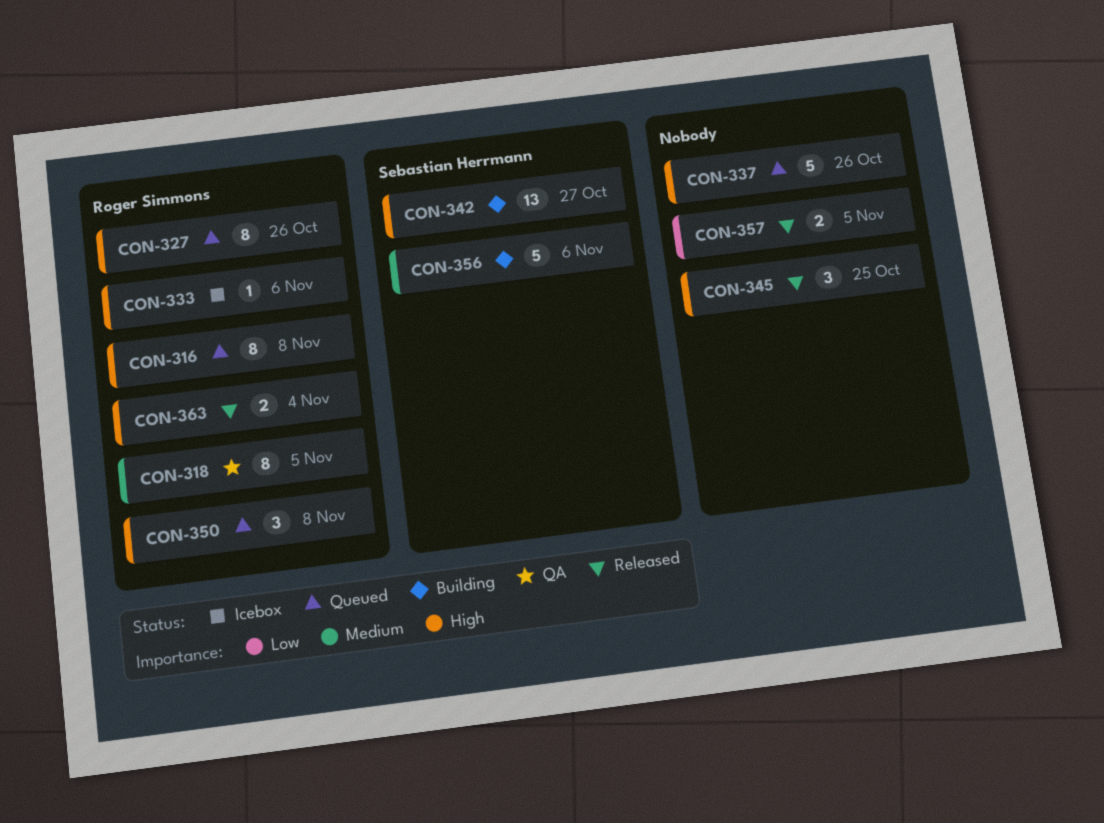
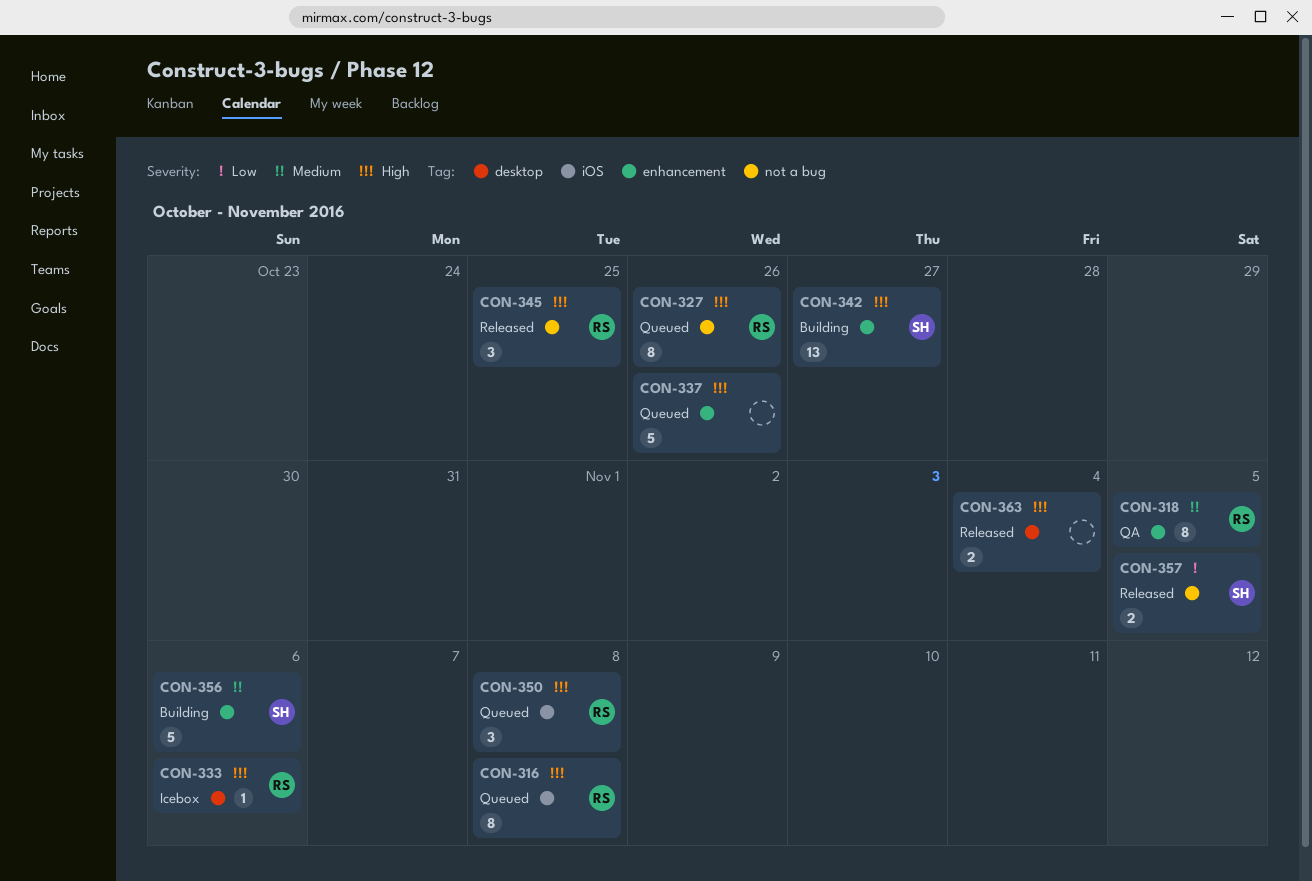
CON-345, owner: none -> Roger Simmons
CON-357, owner: none -> Sebastian Herrmann
CON-363, owner: Roger Simmons -> none

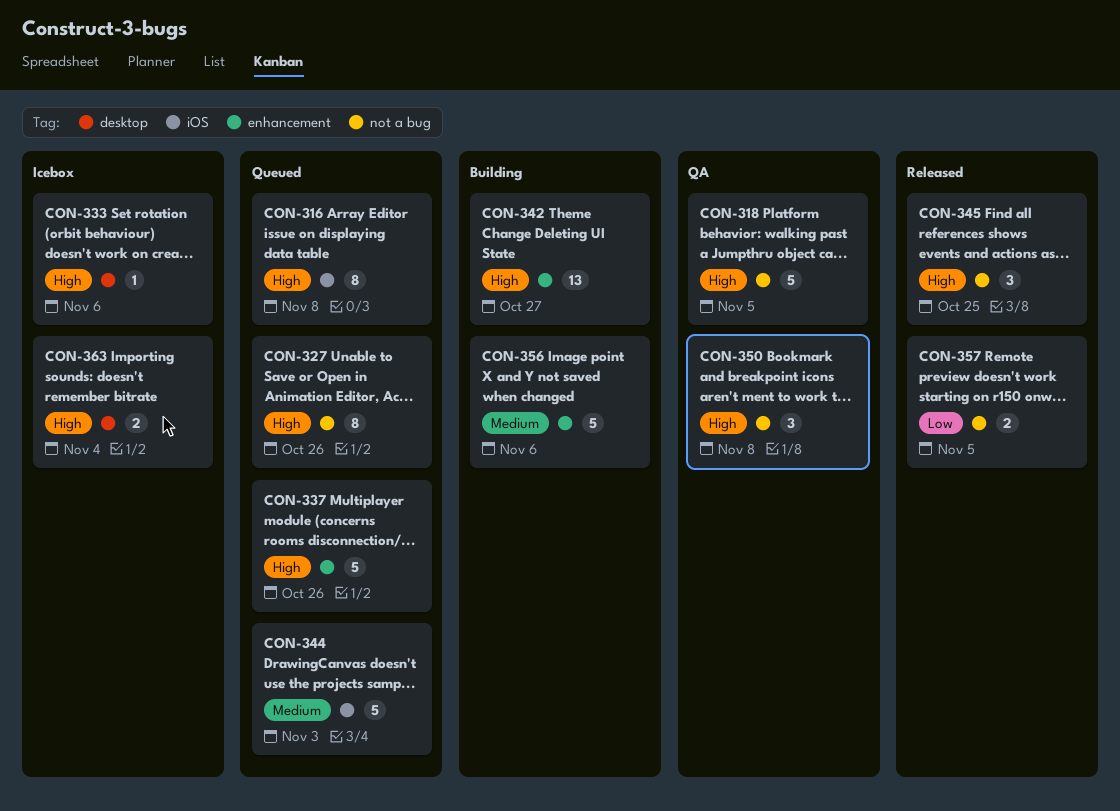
CON-318, priority: Medium -> High
CON-318, label: enhancement -> not a bug
CON-318, estimate: 8 -> 5
CON-344: none -> present
CON-350, status: Queued -> QA
CON-350, label: iOS -> not a bug
CON-363, status: Released -> Icebox

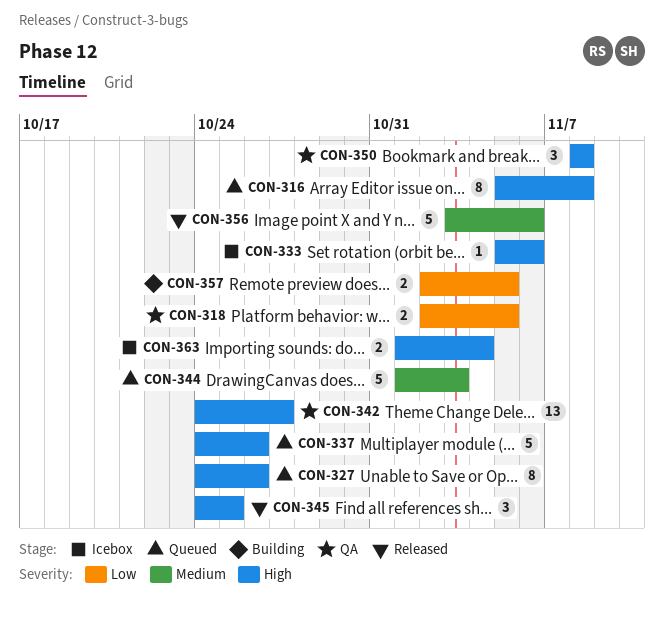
CON-318, priority: High -> Low
CON-318, estimate: 5 -> 2
CON-342, status: Building -> QA
CON-356, status: Building -> Released
CON-357, status: Released -> Building

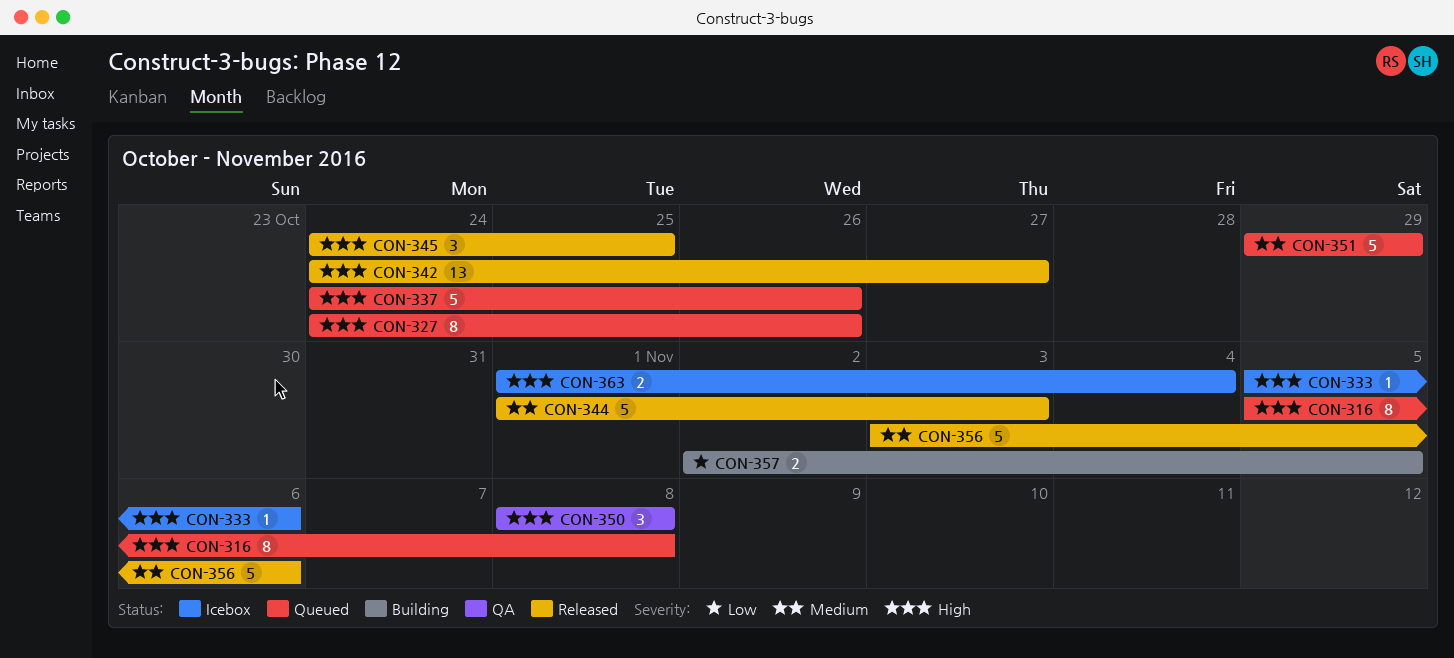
CON-318: present -> none
CON-342, status: QA -> Released
CON-344, status: Queued -> Released
CON-351: none -> present

